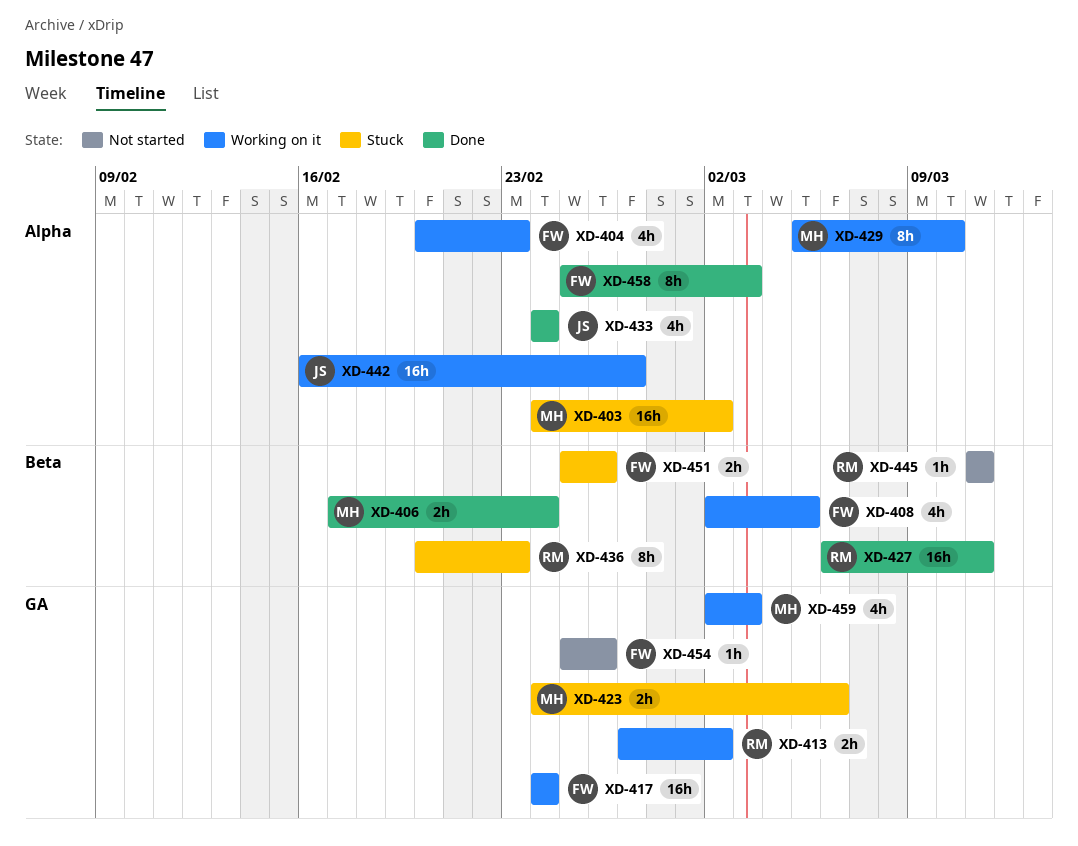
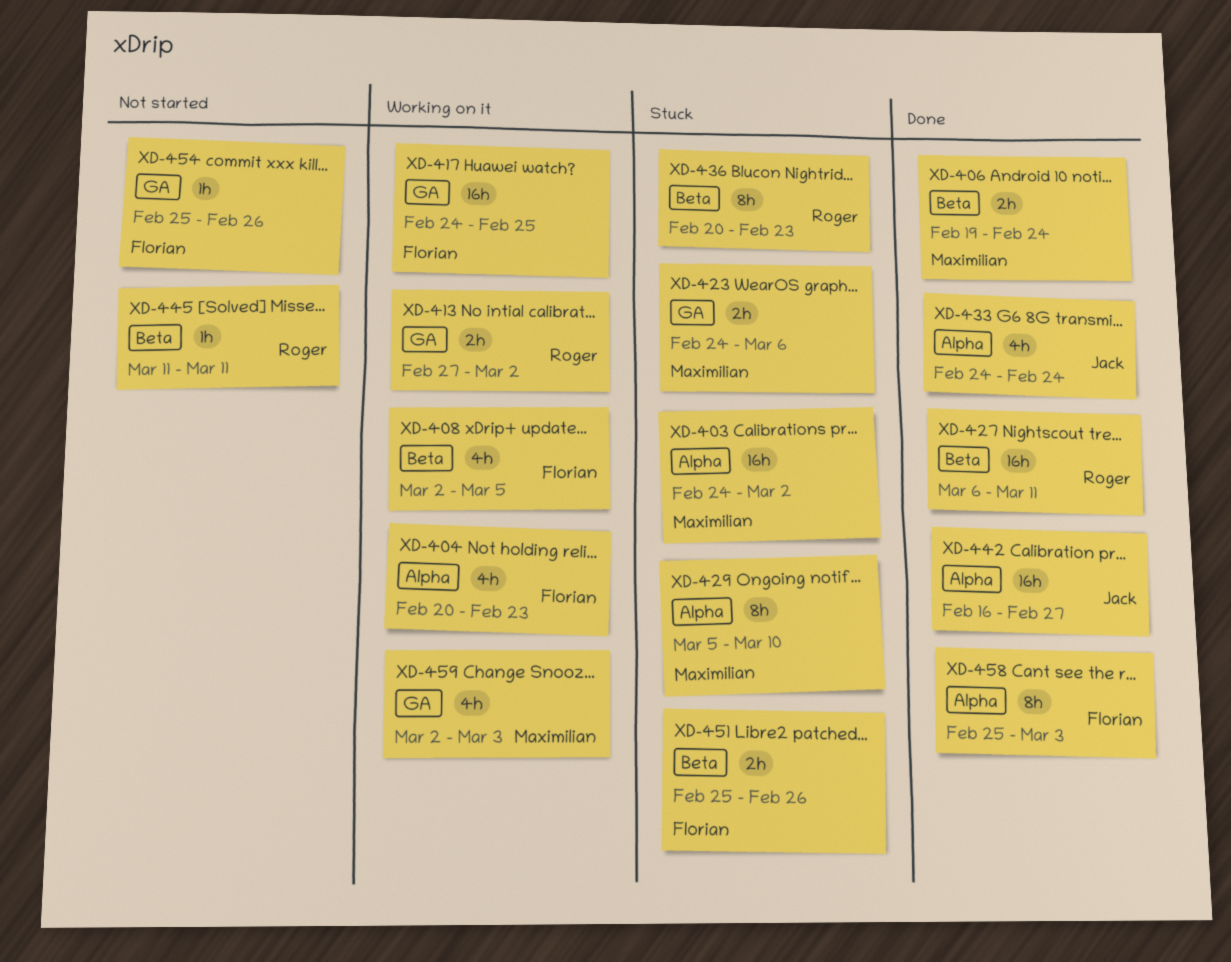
XD-406, start: Feb 17 -> Feb 19
XD-417, due: Feb 24 -> Feb 25
XD-429, status: Working on it -> Stuck
XD-442, status: Working on it -> Done

